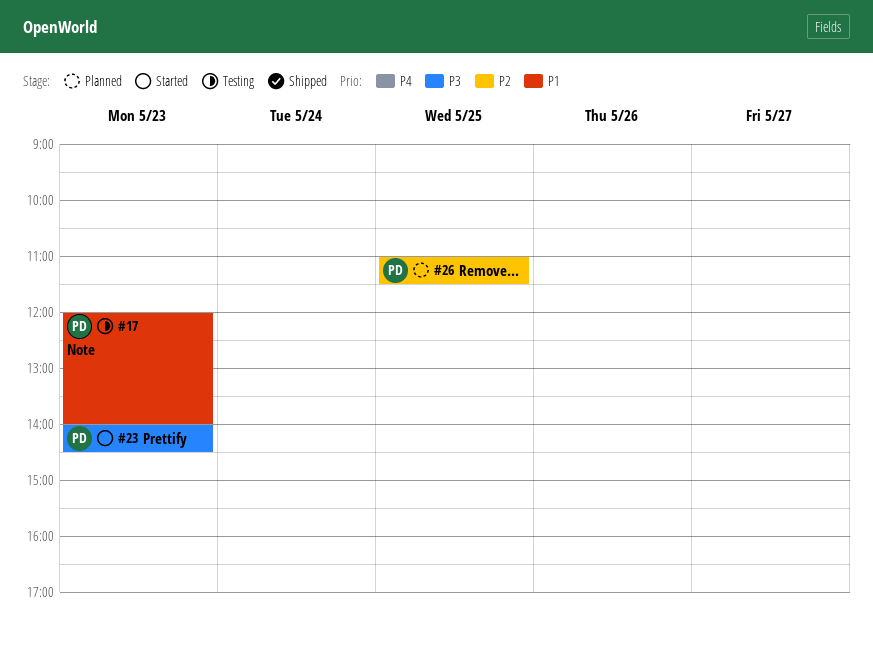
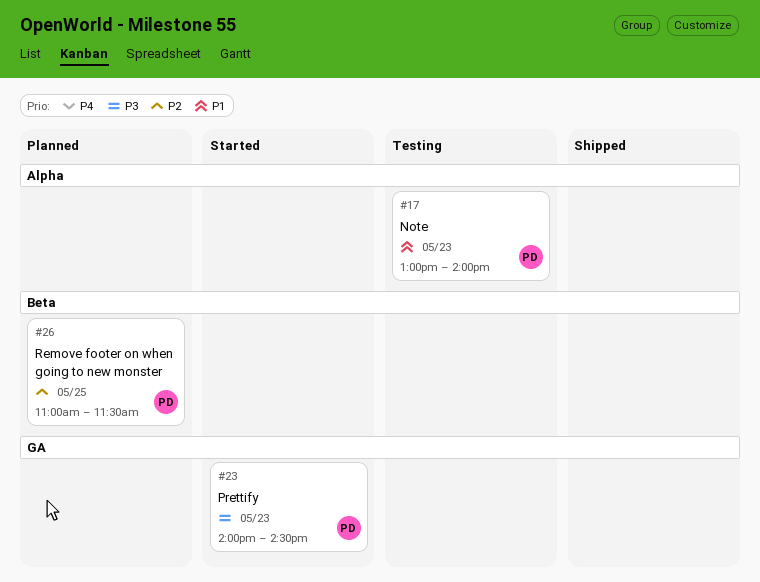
#17, begins: 12:00 -> 13:00

